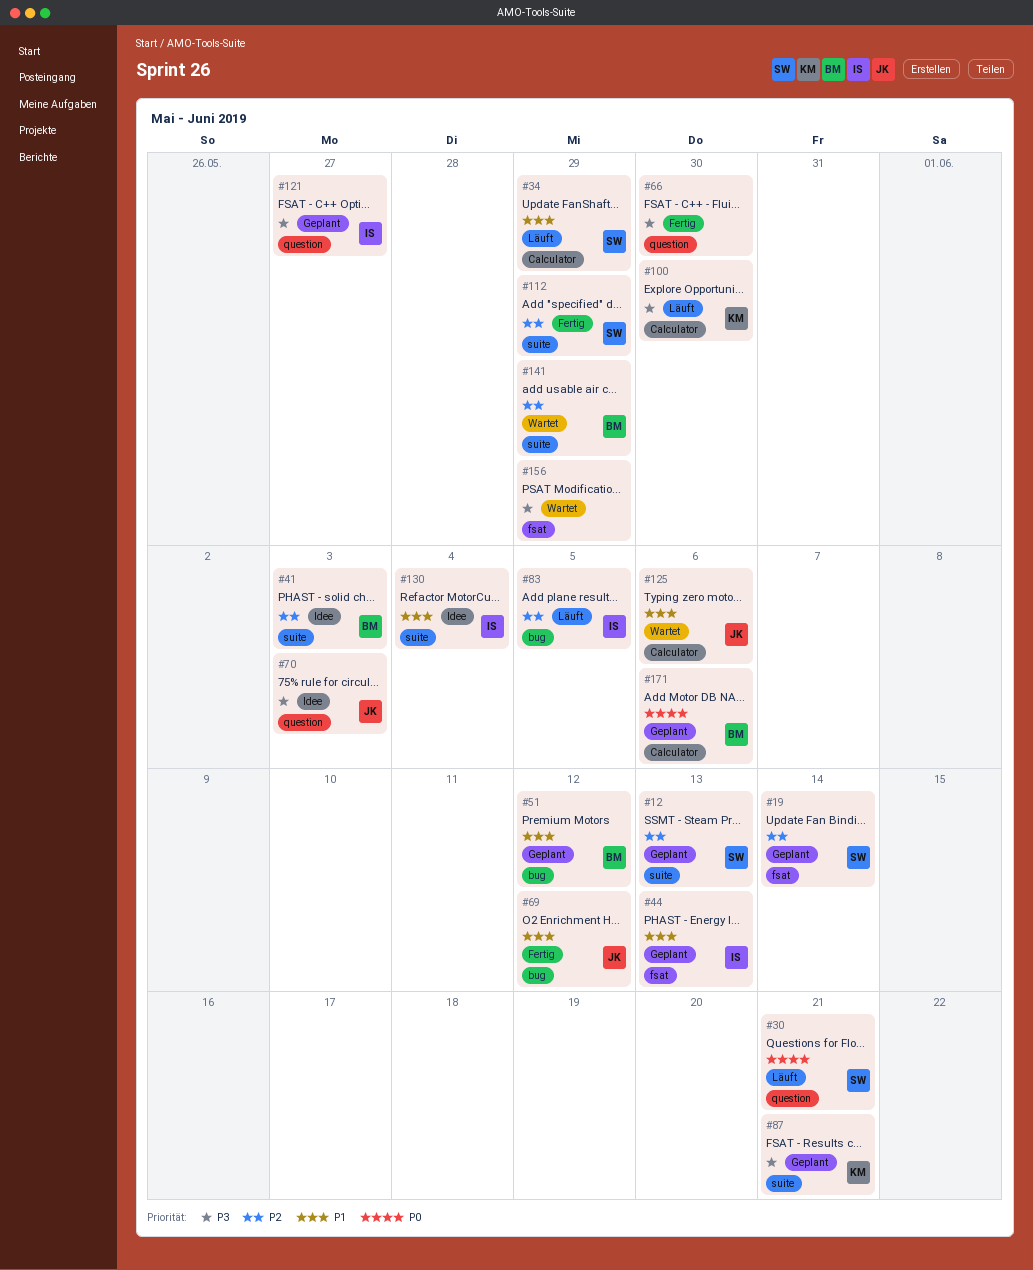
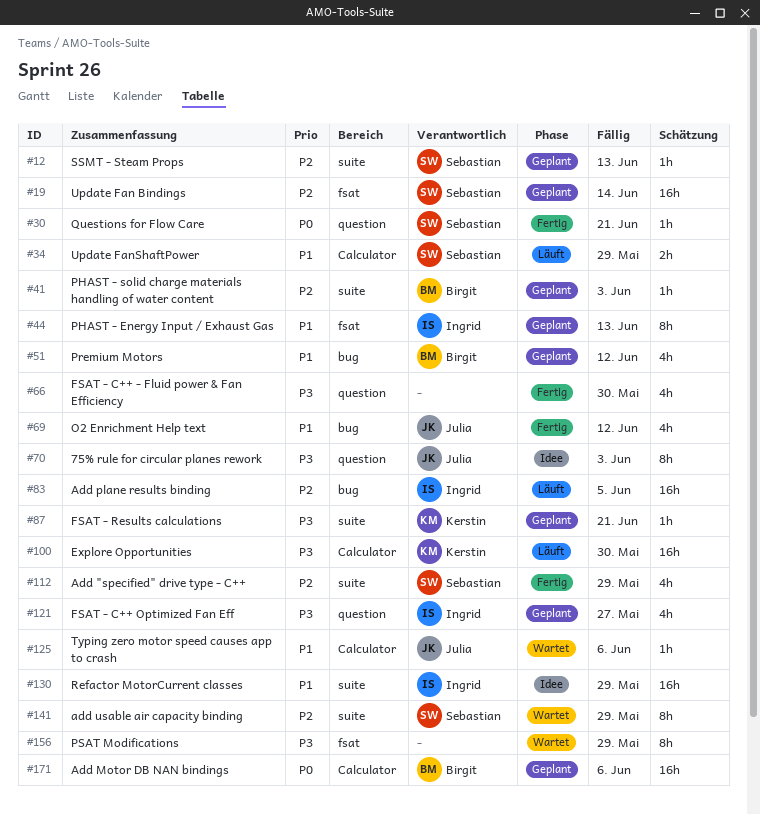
#30, status: Läuft -> Fertig
#41, status: Idee -> Geplant
#130, due: Jun 4 -> May 29
#141, owner: Birgit -> Sebastian

